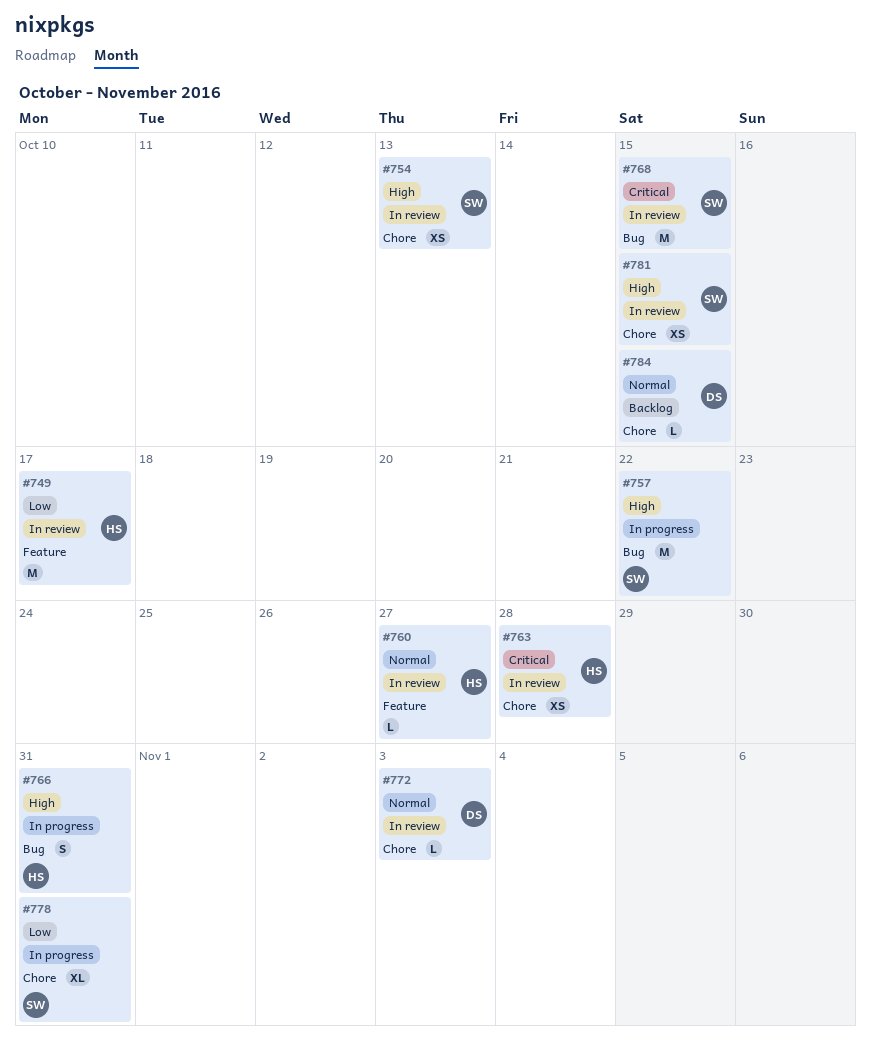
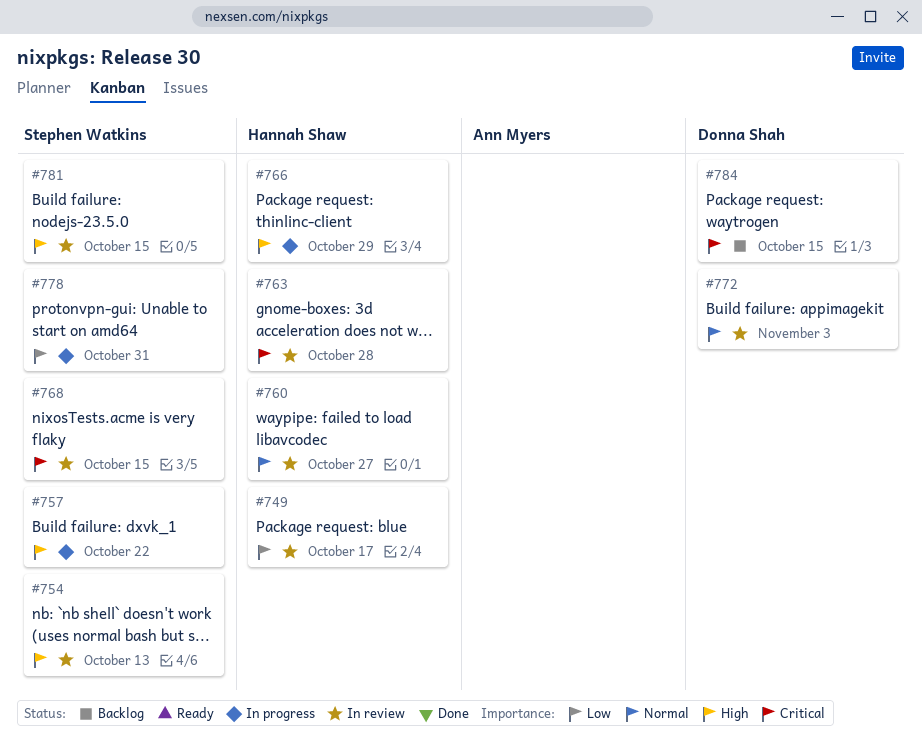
#766, due: Oct 31 -> Oct 29
#784, priority: Normal -> Critical

